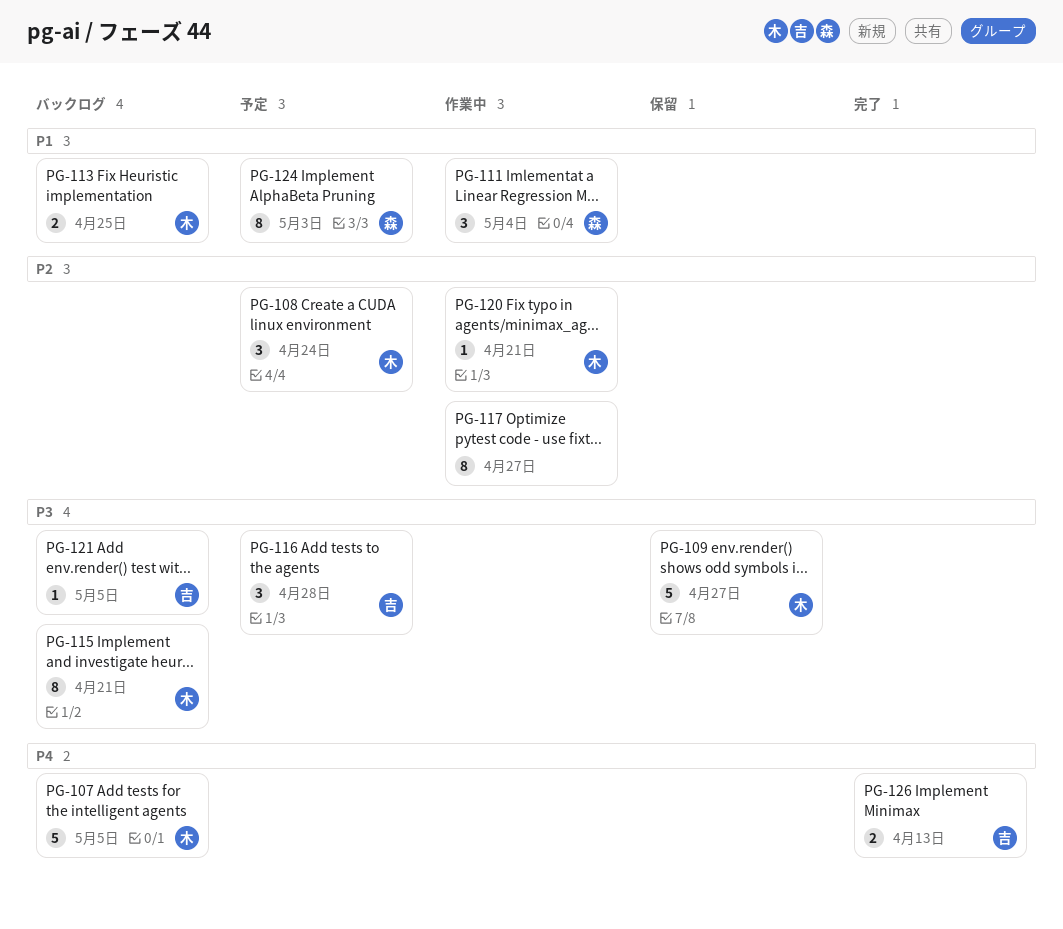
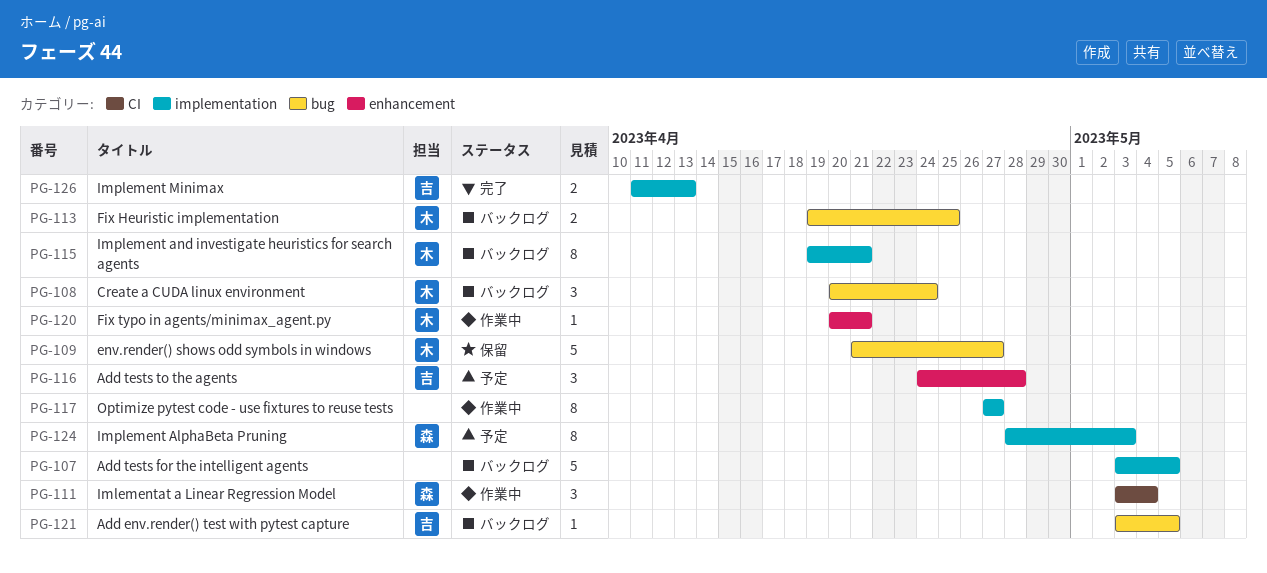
PG-107, owner: 木 -> none
PG-108, status: 予定 -> バックログ

